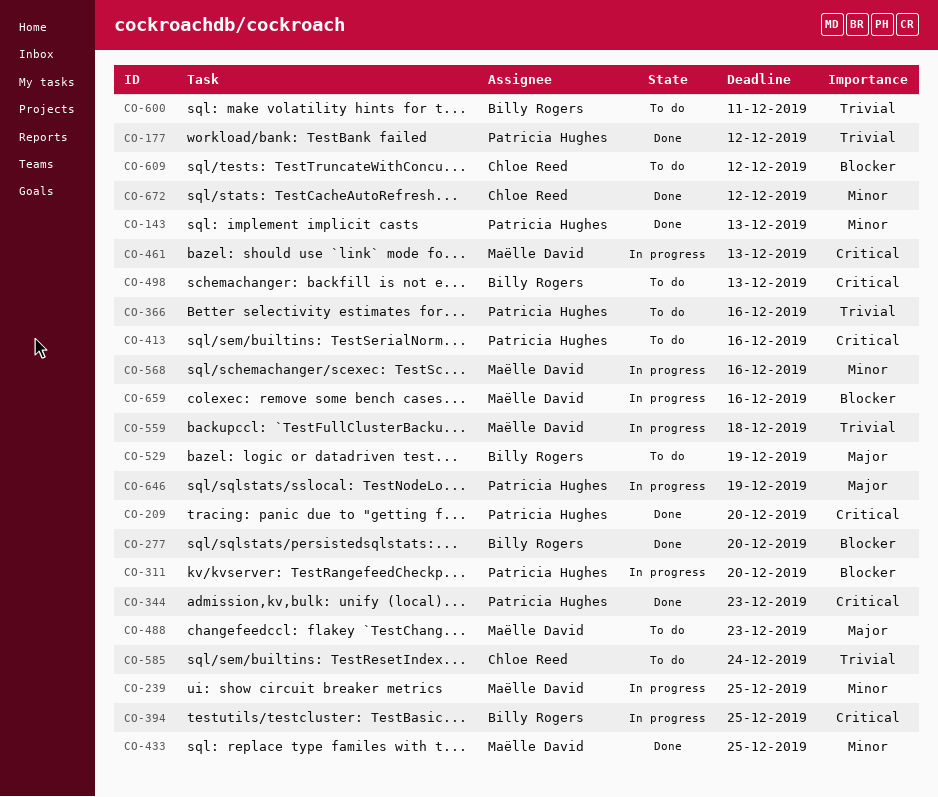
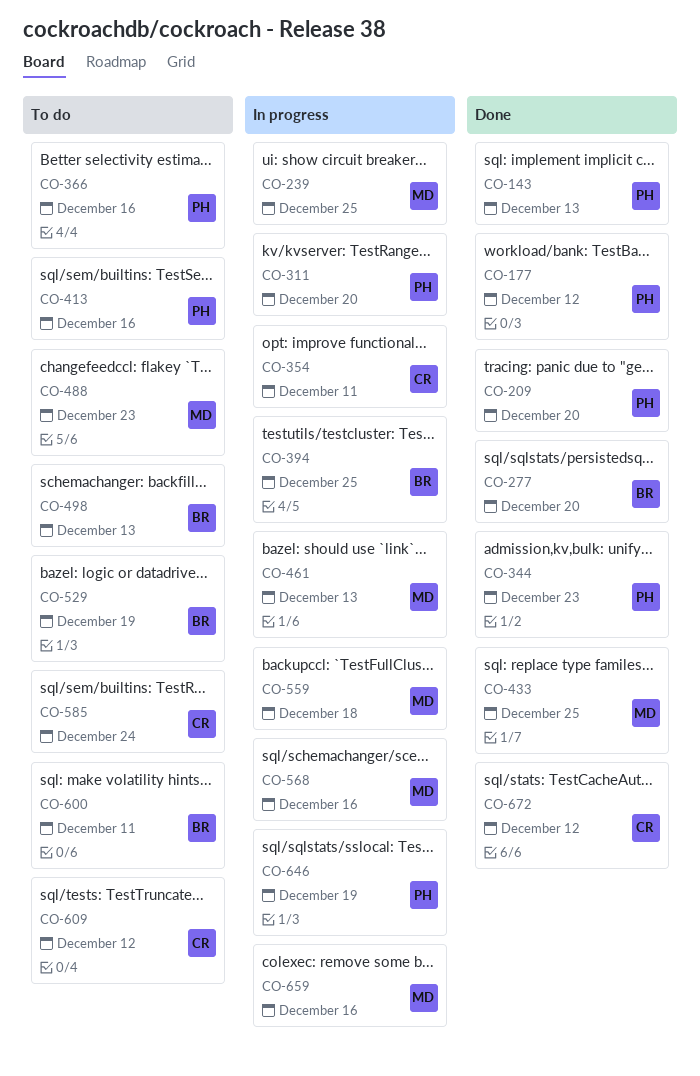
CO-354: none -> present

